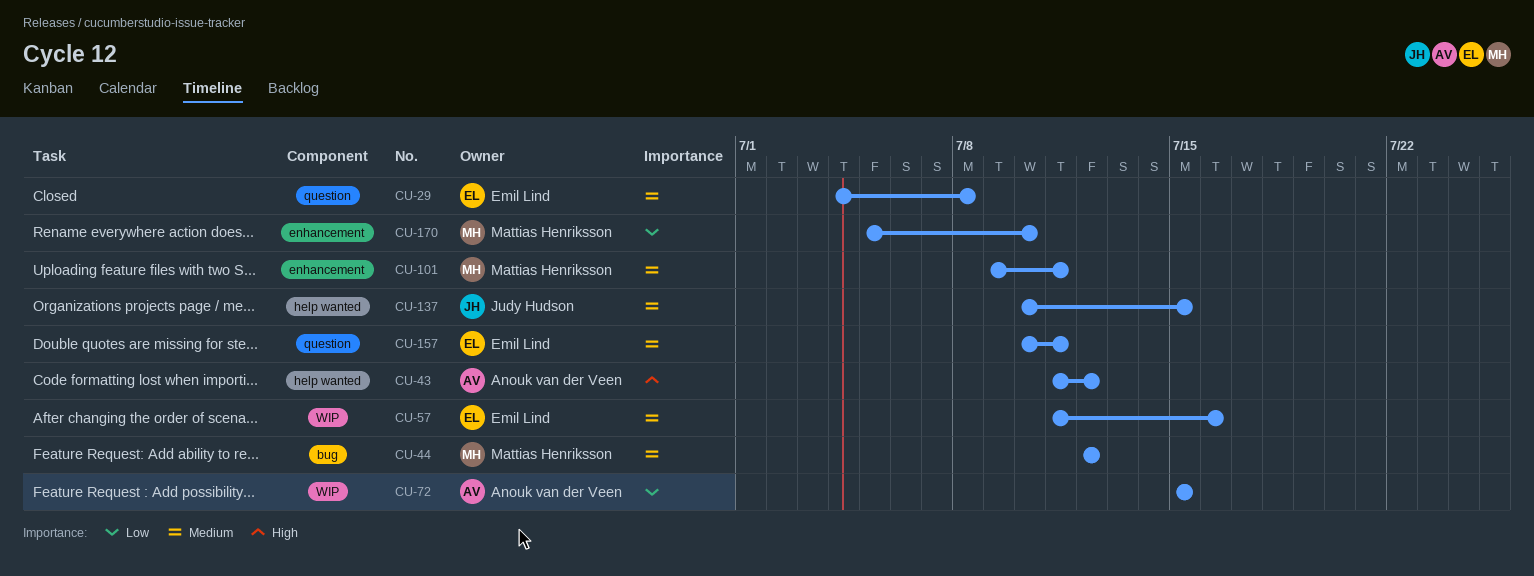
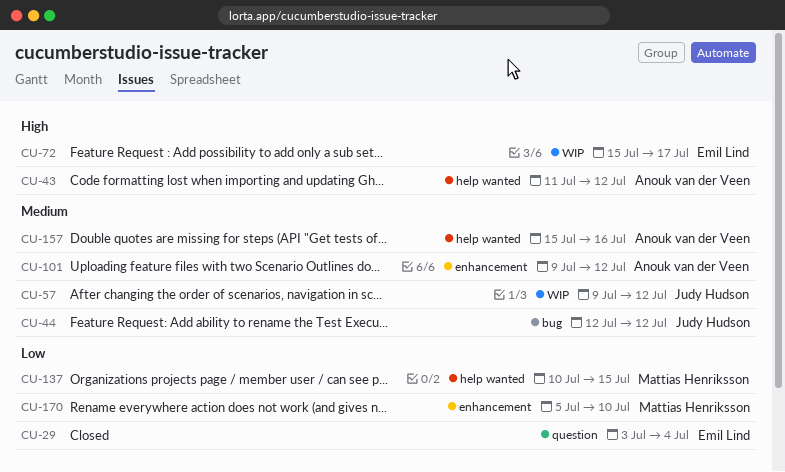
CU-29, priority: Medium -> Low
CU-29, start: Jul 4 -> Jul 3
CU-29, due: Jul 8 -> Jul 4
CU-44, owner: Mattias Henriksson -> Judy Hudson
CU-57, owner: Emil Lind -> Judy Hudson
CU-57, start: Jul 11 -> Jul 9
CU-57, due: Jul 16 -> Jul 12
CU-72, owner: Anouk van der Veen -> Emil Lind
CU-72, priority: Low -> High
CU-72, due: Jul 15 -> Jul 17
CU-101, owner: Mattias Henriksson -> Anouk van der Veen
CU-101, due: Jul 11 -> Jul 12
CU-137, owner: Judy Hudson -> Mattias Henriksson
CU-137, priority: Medium -> Low
CU-157, owner: Emil Lind -> Anouk van der Veen
CU-157, label: question -> help wanted
CU-157, start: Jul 10 -> Jul 15
CU-157, due: Jul 11 -> Jul 16

